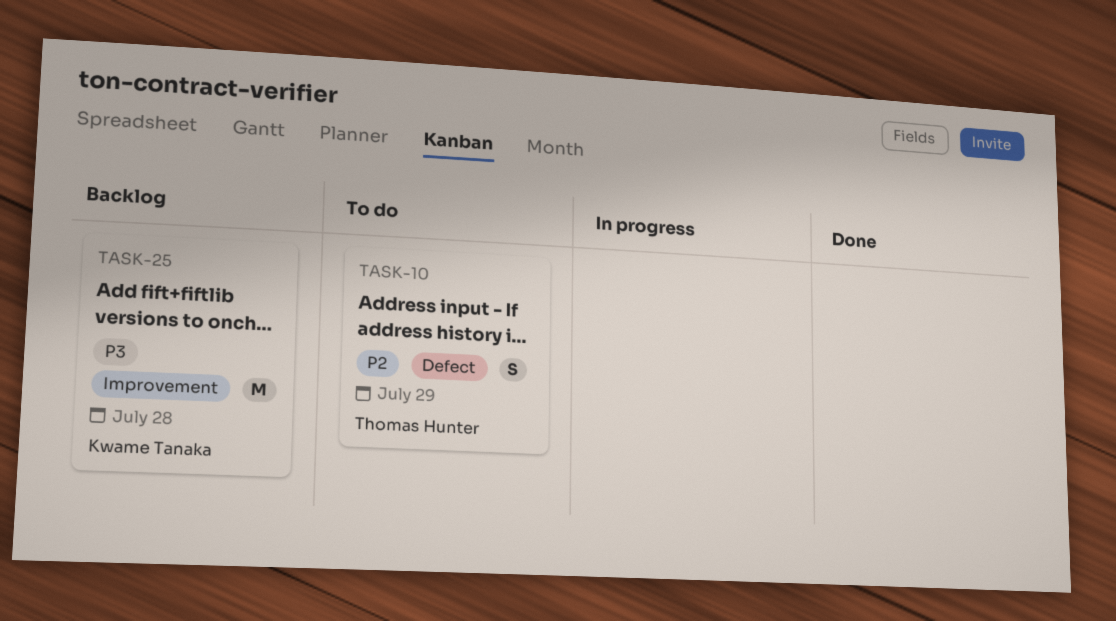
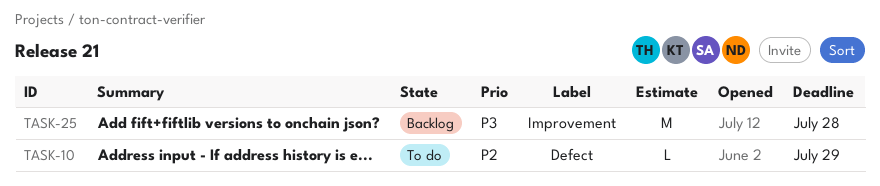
TASK-10, estimate: S -> L

